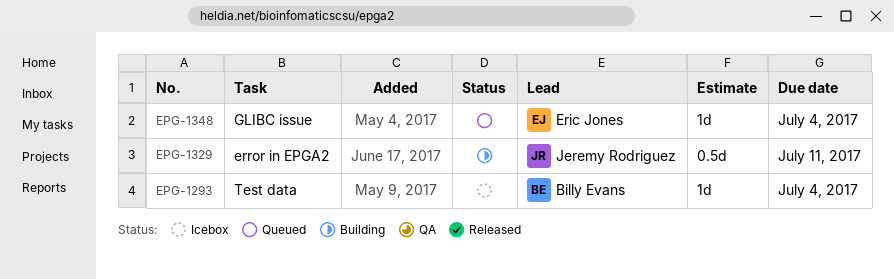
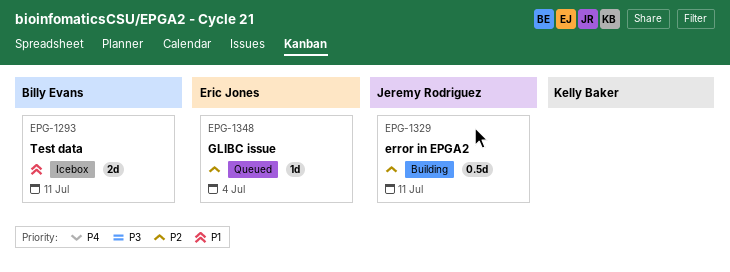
EPG-1293, estimate: 1d -> 2d
EPG-1293, due: Jul 4 -> Jul 11

